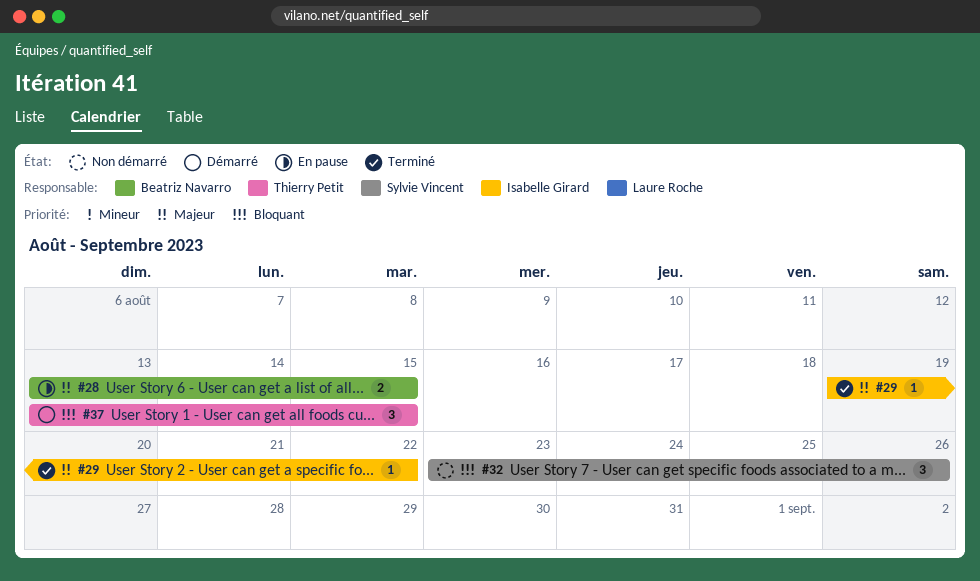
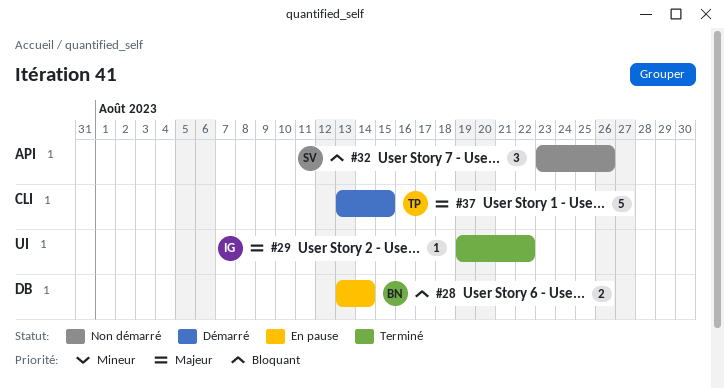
#28, priority: Majeur -> Bloquant
#28, due: Aug 15 -> Aug 14
#37, priority: Bloquant -> Majeur
#37, estimate: 3 -> 5

